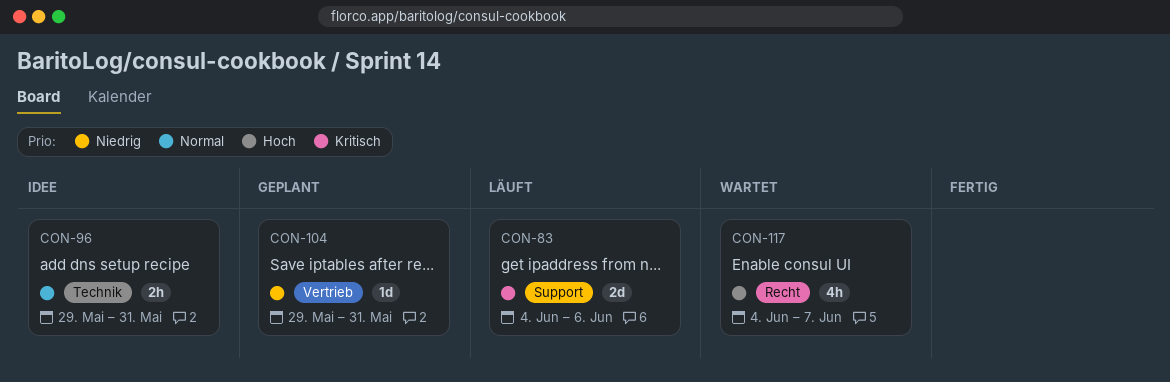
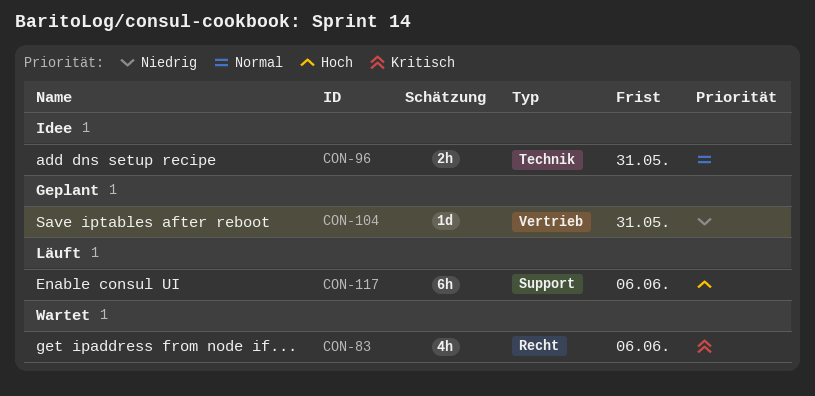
CON-83, status: Läuft -> Wartet
CON-83, label: Support -> Recht
CON-83, estimate: 2d -> 4h
CON-117, status: Wartet -> Läuft
CON-117, label: Recht -> Support
CON-117, estimate: 4h -> 6h
CON-117, due: Jun 7 -> Jun 6

